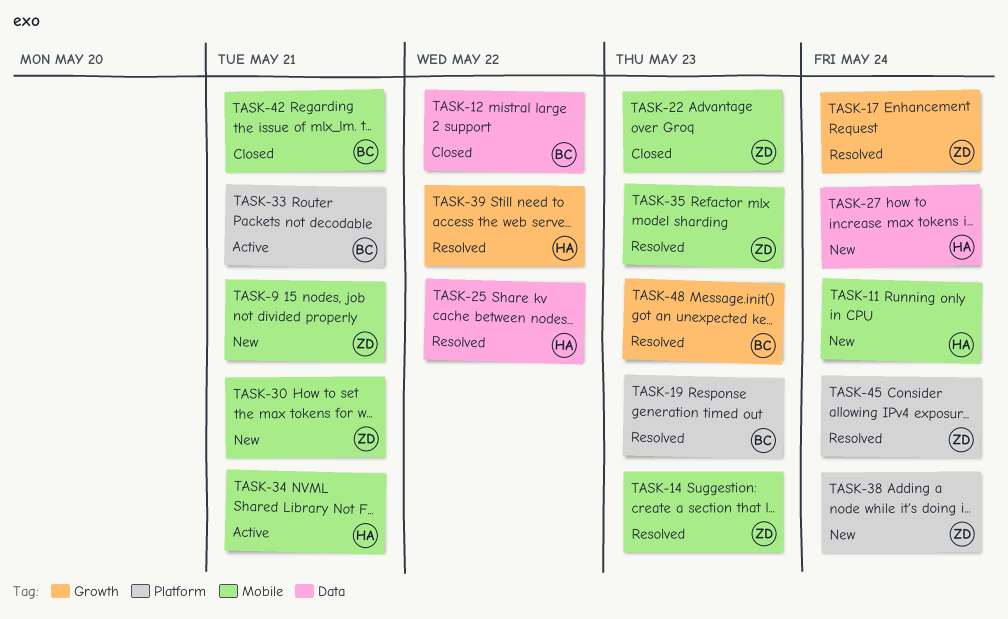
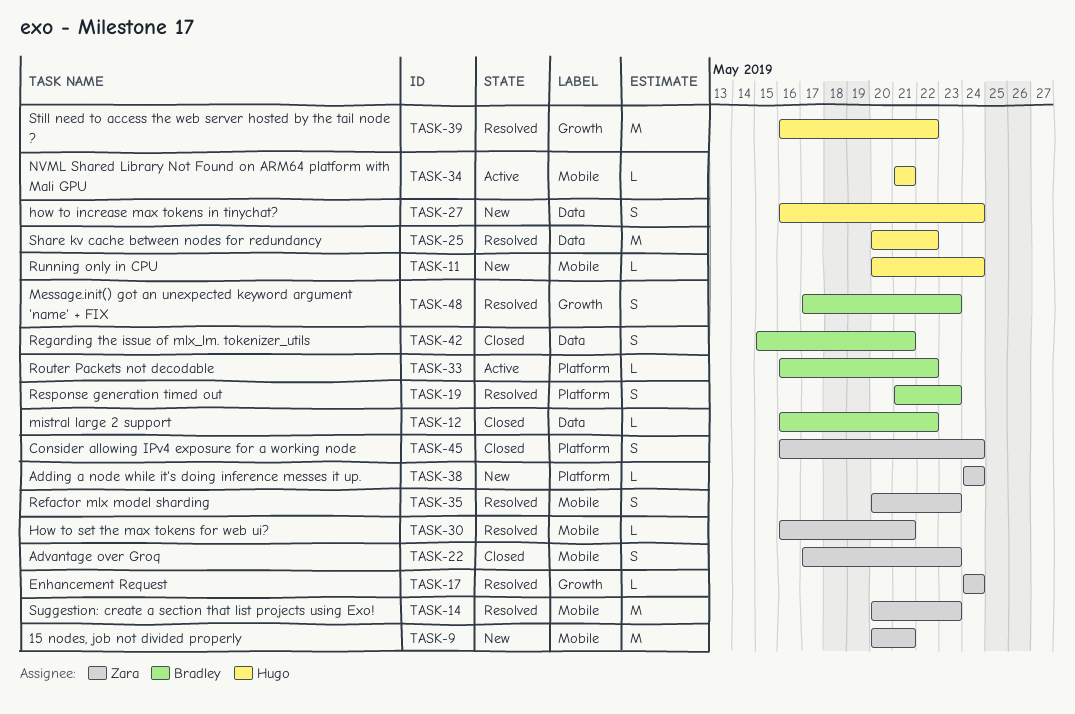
TASK-30, status: New -> Resolved
TASK-33, due: May 21 -> May 22
TASK-42, label: Mobile -> Data
TASK-45, status: Resolved -> Closed

